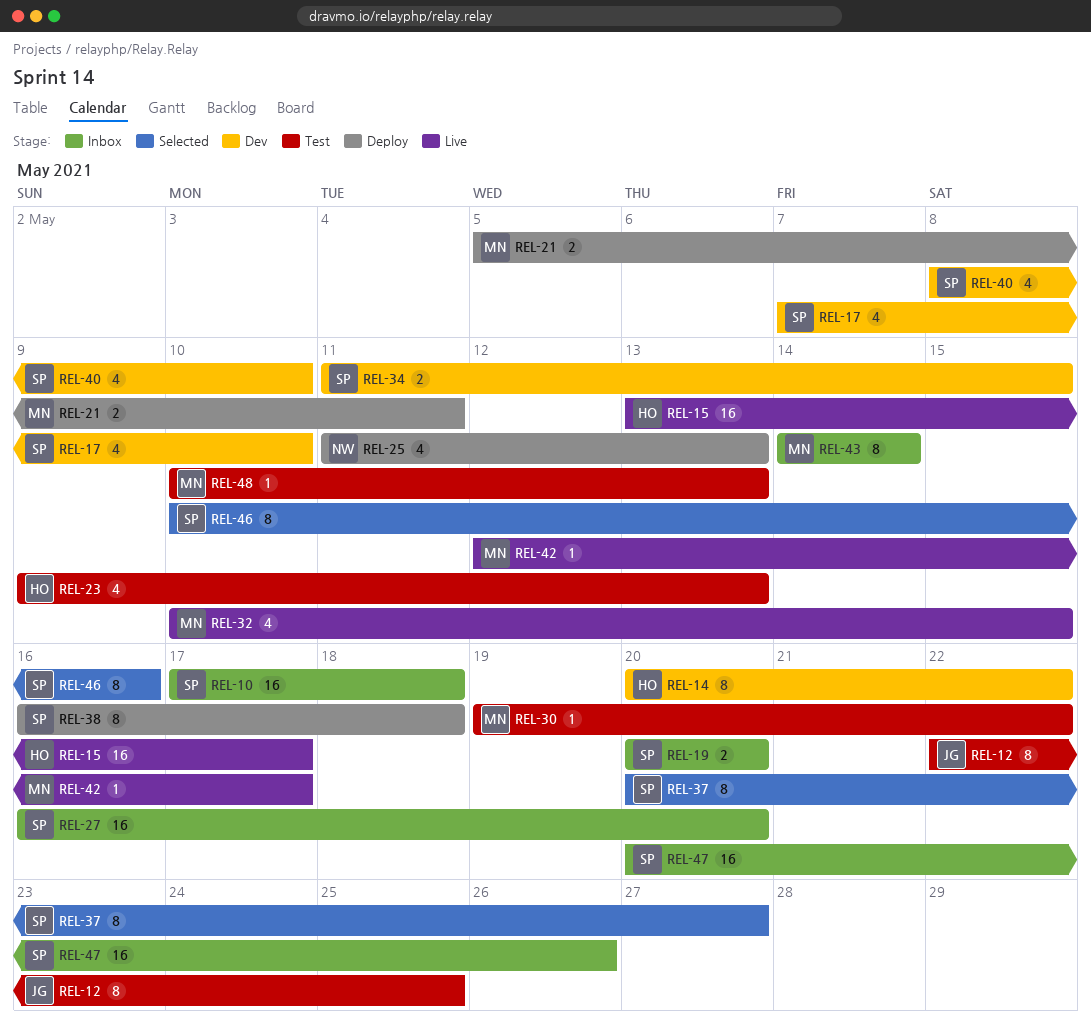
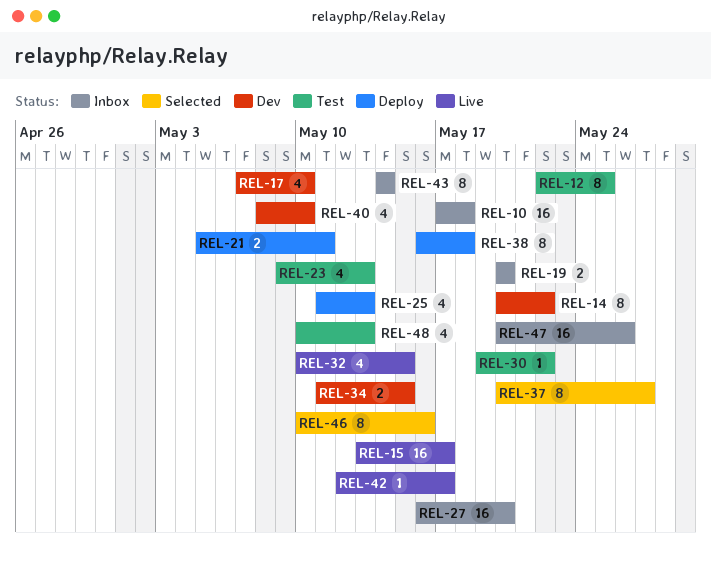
REL-48, estimate: 1 -> 4

